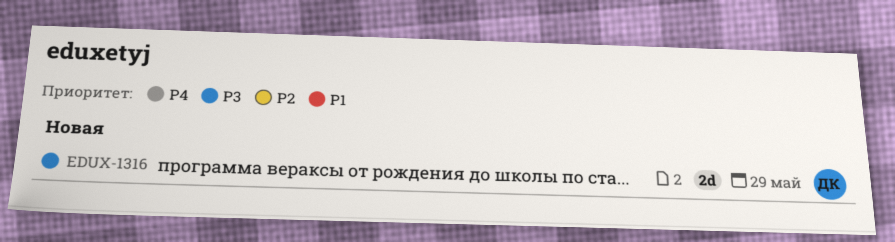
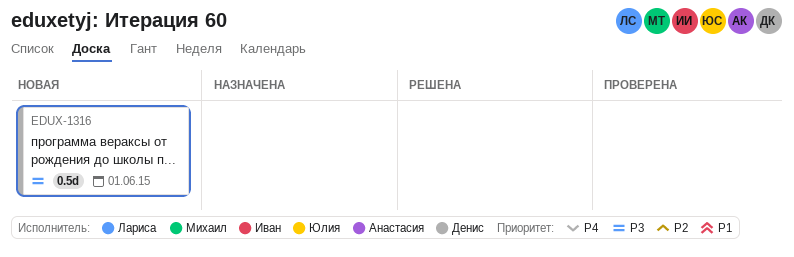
EDUX-1316, estimate: 2d -> 0.5d
EDUX-1316, due: May 29 -> Jun 1

